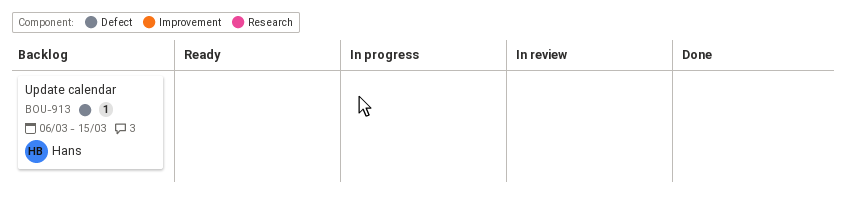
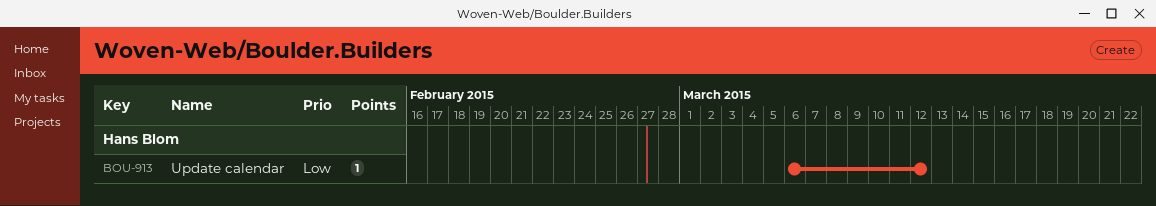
BOU-913, due: Mar 15 -> Mar 12

